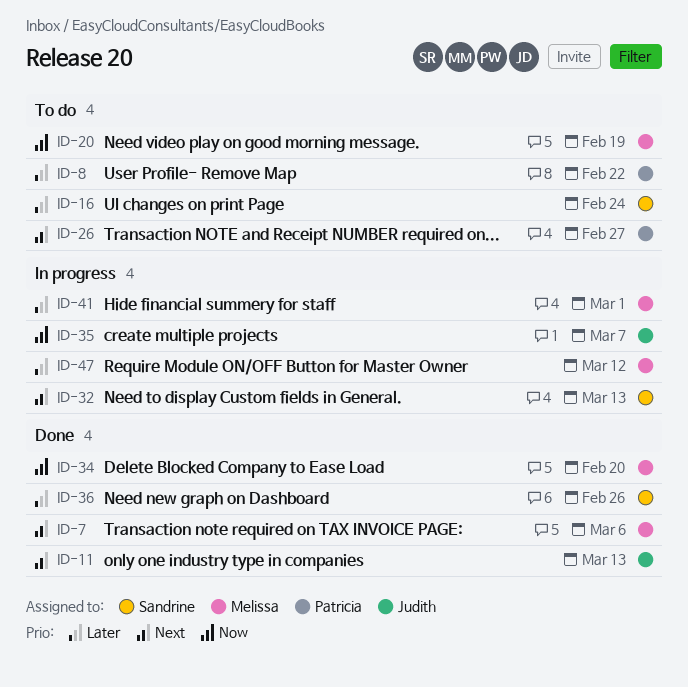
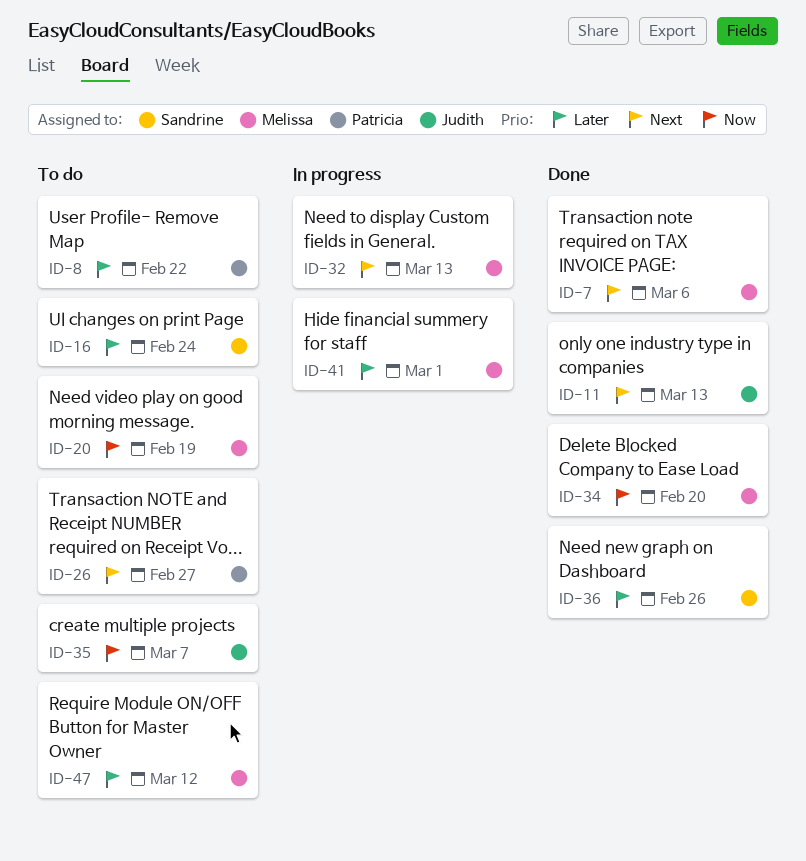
ID-32, owner: Sandrine -> Melissa
ID-35, status: In progress -> To do
ID-47, status: In progress -> To do

